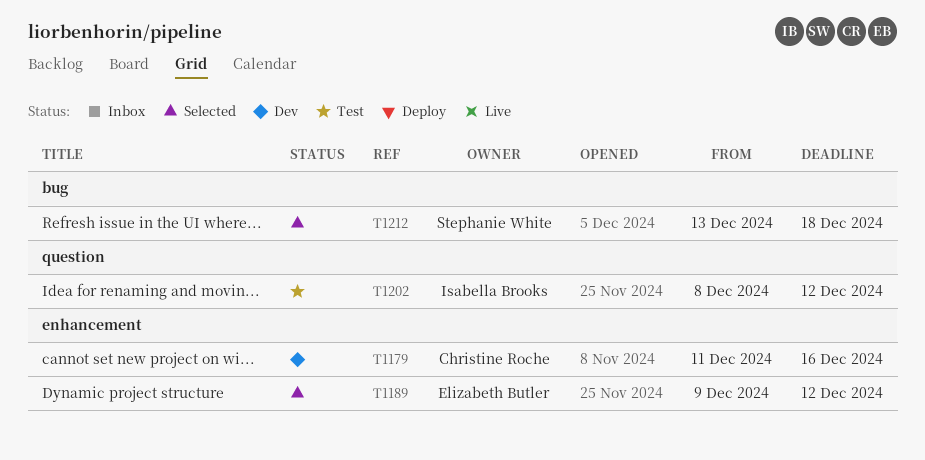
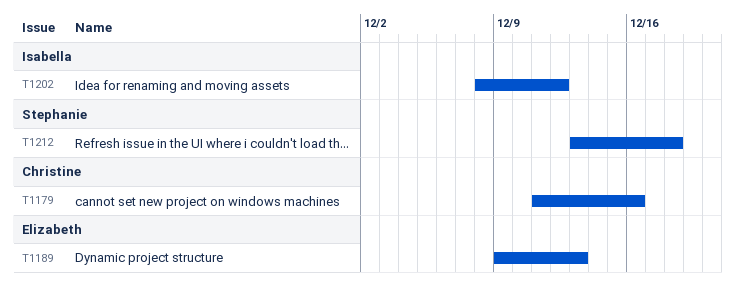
T1189, due: Dec 12 -> Dec 13

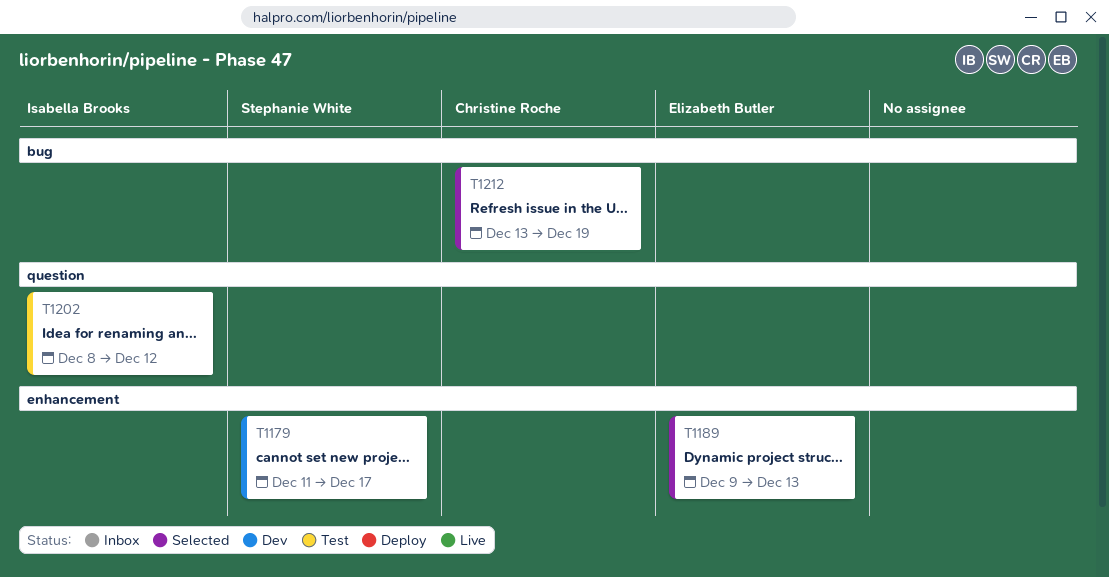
T1179, owner: Christine Roche -> Stephanie White
T1179, due: Dec 16 -> Dec 17
T1212, owner: Stephanie White -> Christine Roche
T1212, due: Dec 18 -> Dec 19

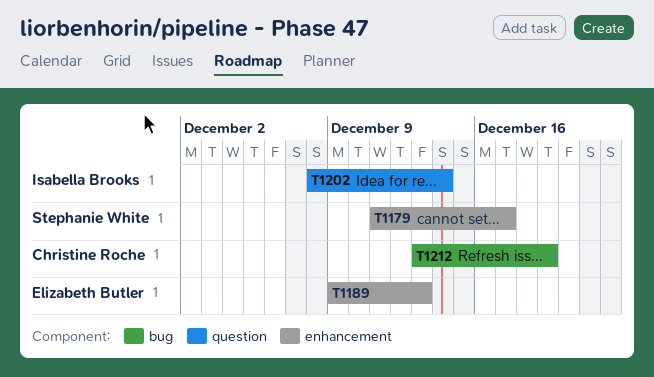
T1202, due: Dec 12 -> Dec 14

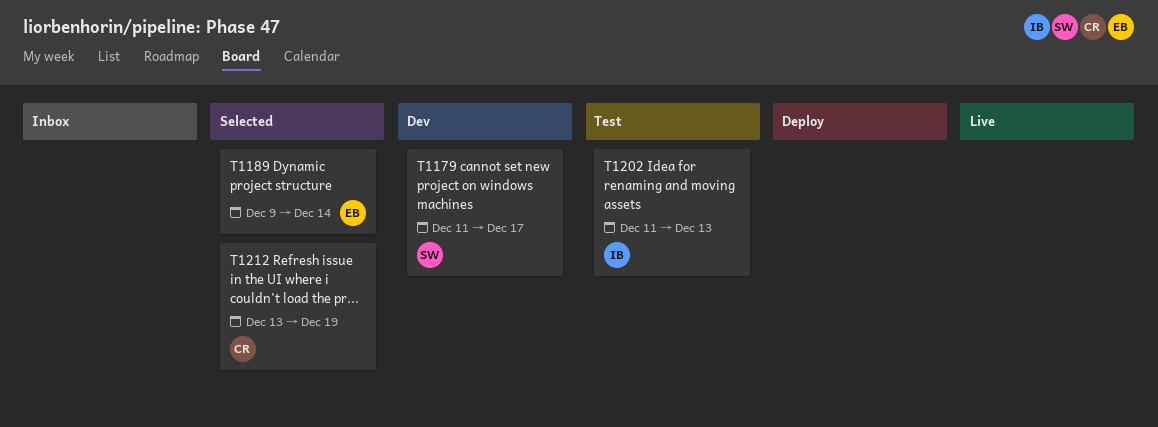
T1189, due: Dec 13 -> Dec 14
T1202, start: Dec 8 -> Dec 11
T1202, due: Dec 14 -> Dec 13

